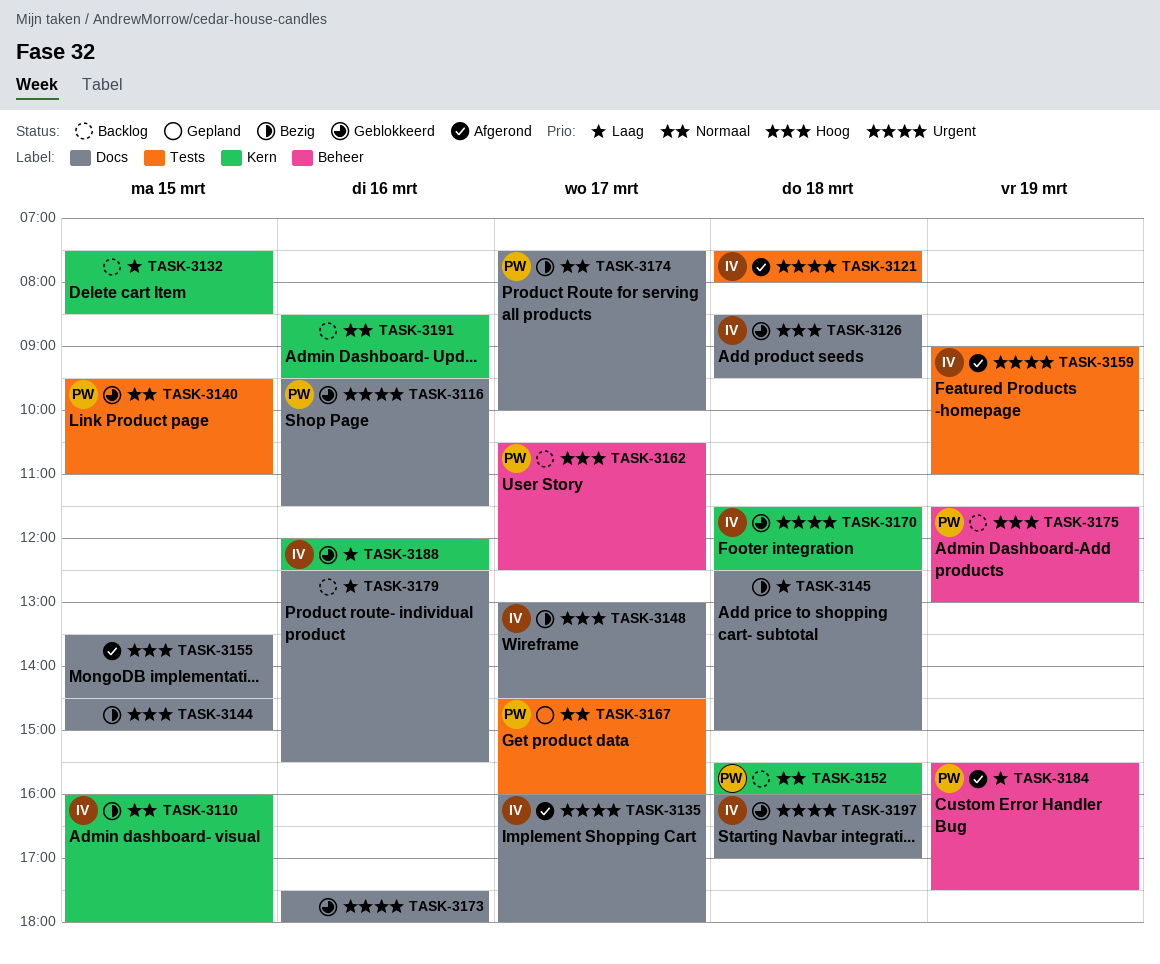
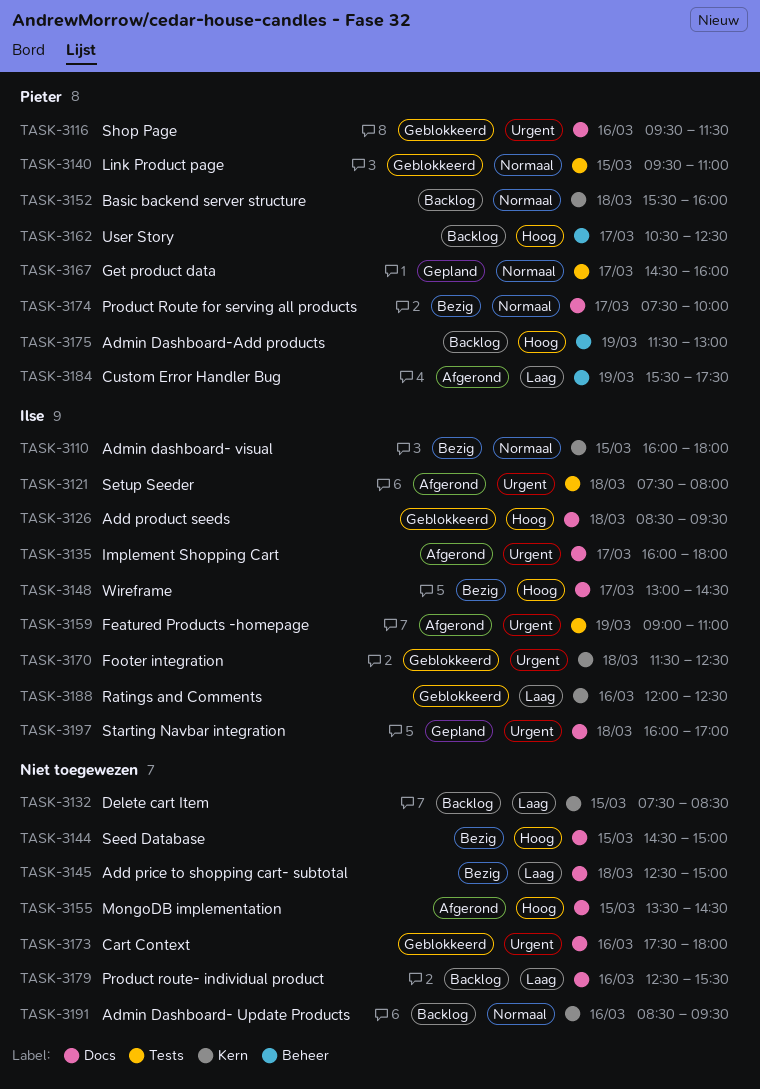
TASK-3197, status: Geblokkeerd -> Gepland

